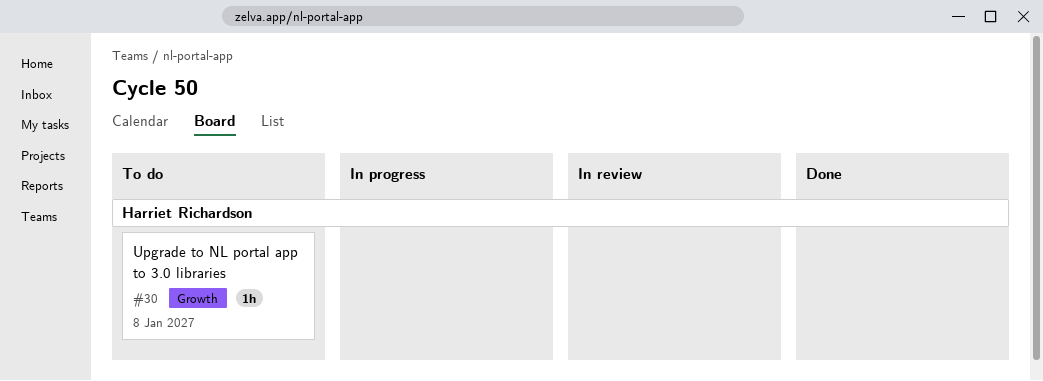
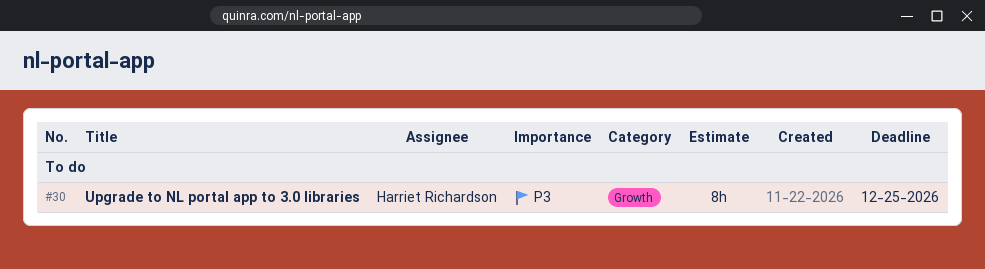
#30, estimate: 1h -> 8h
#30, due: Jan 8 -> Dec 25

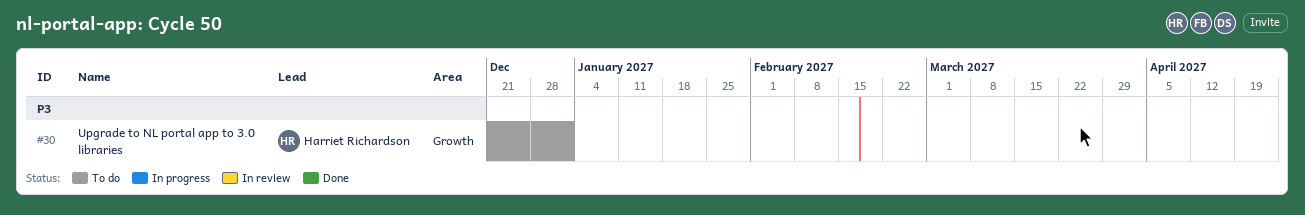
#30, due: Dec 25 -> Jan 1

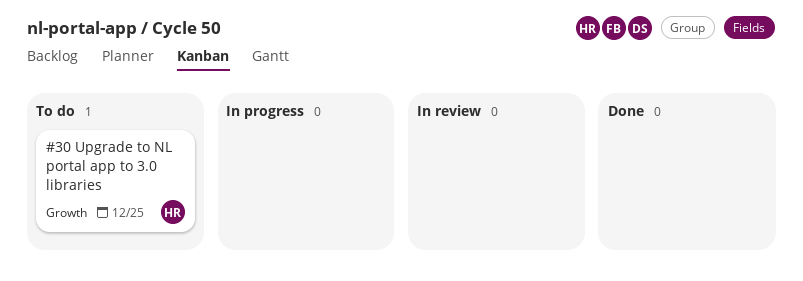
#30, due: Jan 1 -> Dec 25

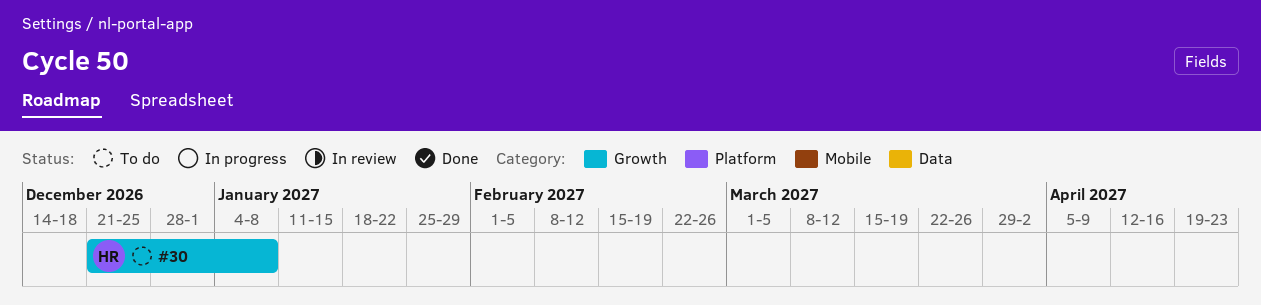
#30, due: Dec 25 -> Jan 8

